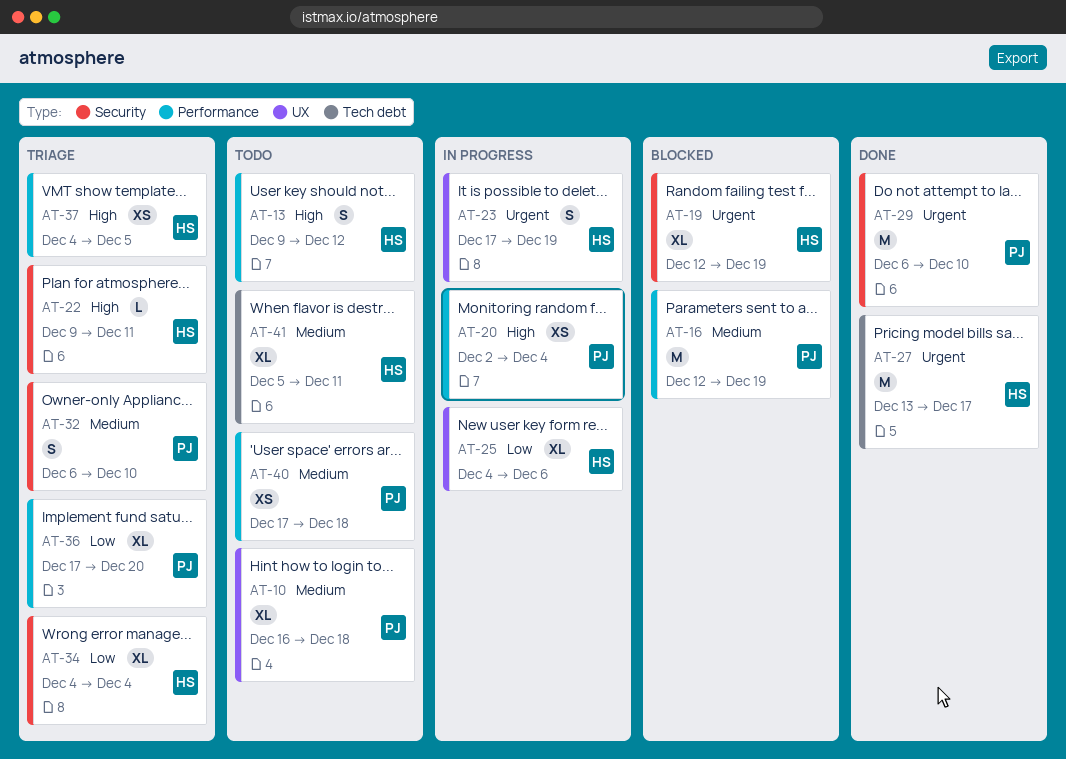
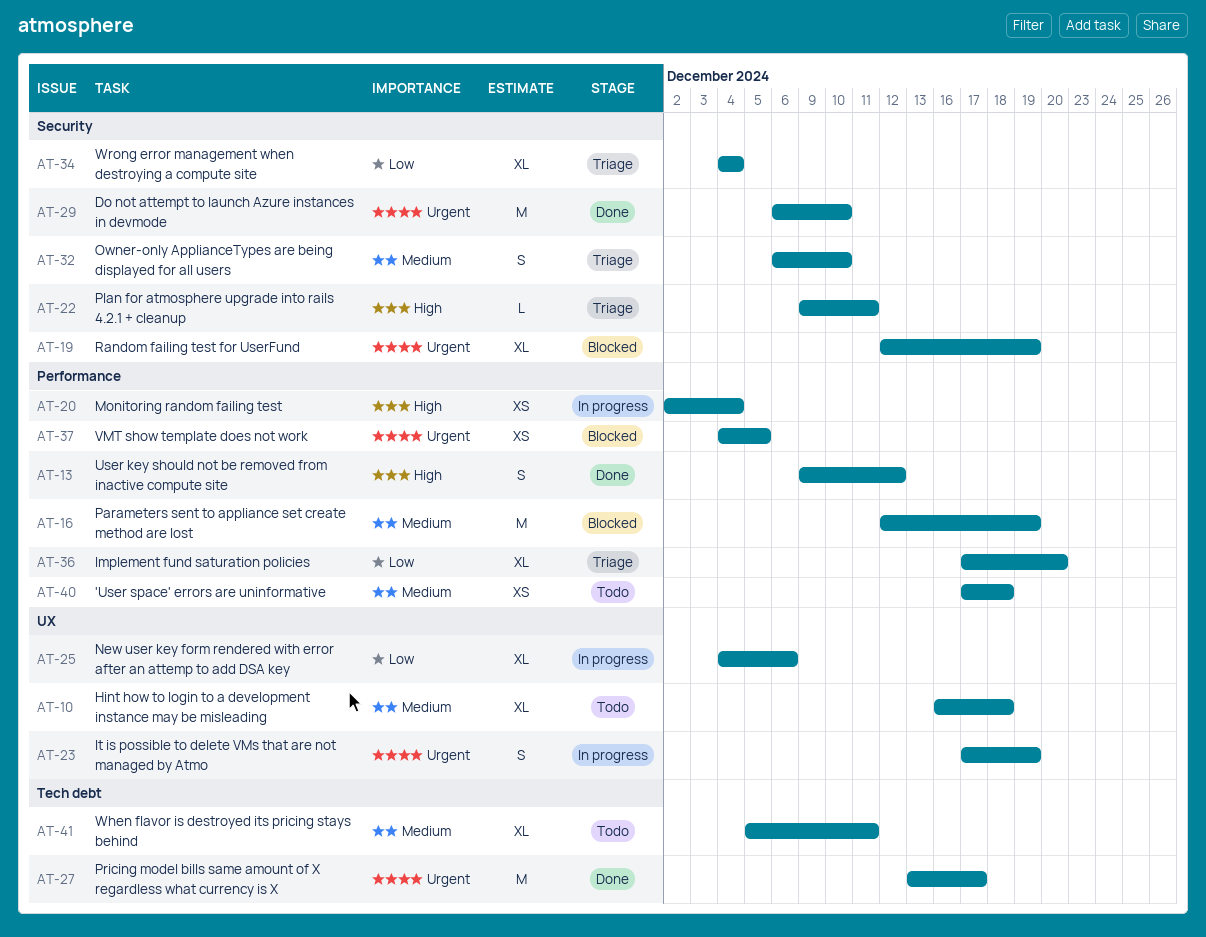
AT-13, status: Todo -> Done
AT-37, status: Triage -> Blocked
AT-37, priority: High -> Urgent

